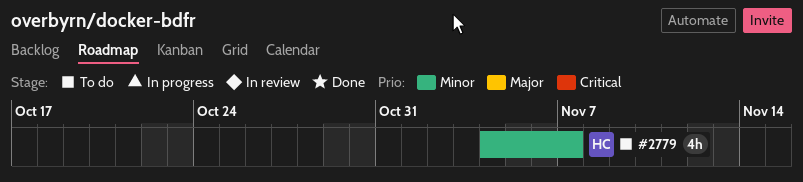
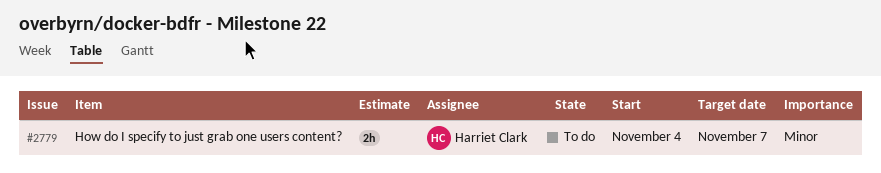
#2779, estimate: 4h -> 2h

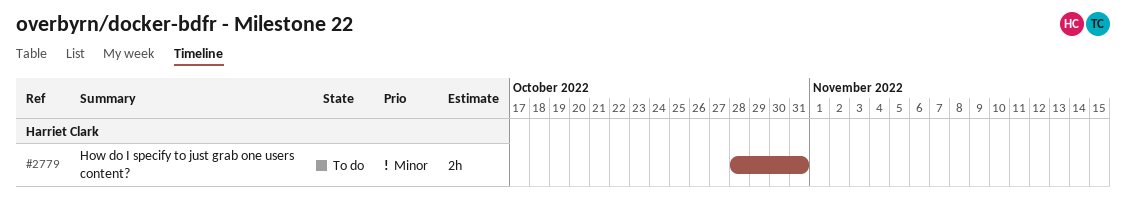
#2779, start: Nov 4 -> Oct 28
#2779, due: Nov 7 -> Oct 31

